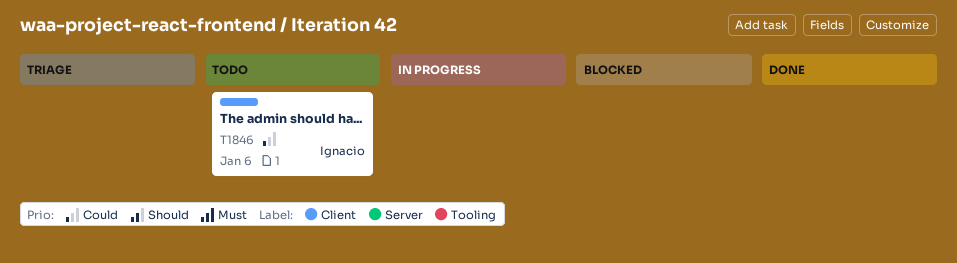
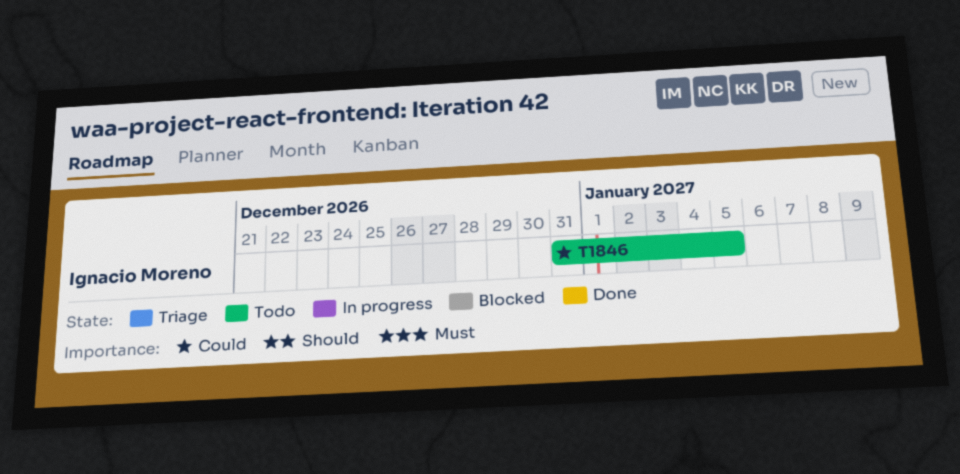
T1846, due: Jan 6 -> Jan 5

